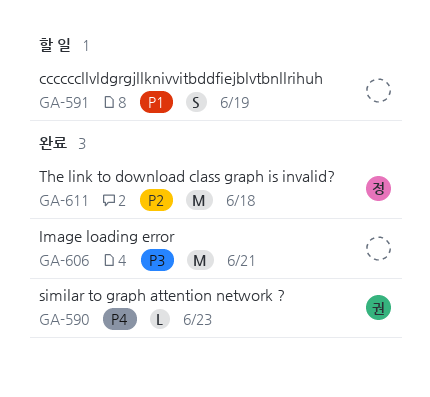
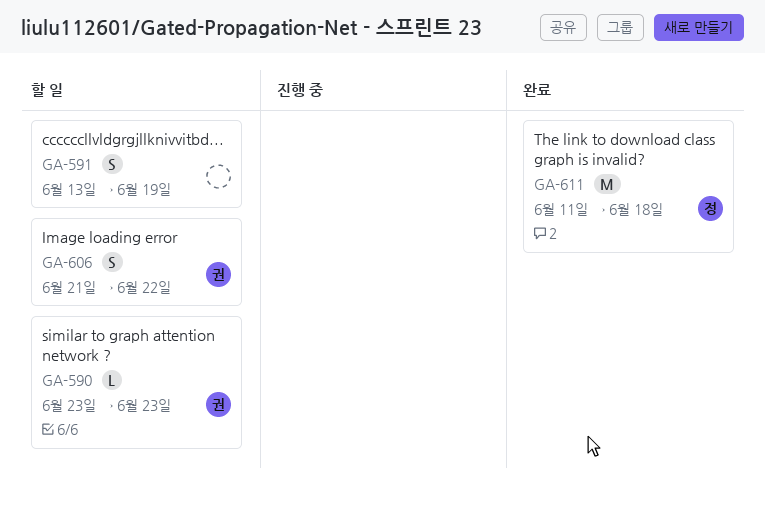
GA-590, status: 완료 -> 할 일
GA-606, status: 완료 -> 할 일
GA-606, owner: none -> 권
GA-606, estimate: M -> S
GA-606, due: Jun 21 -> Jun 22

